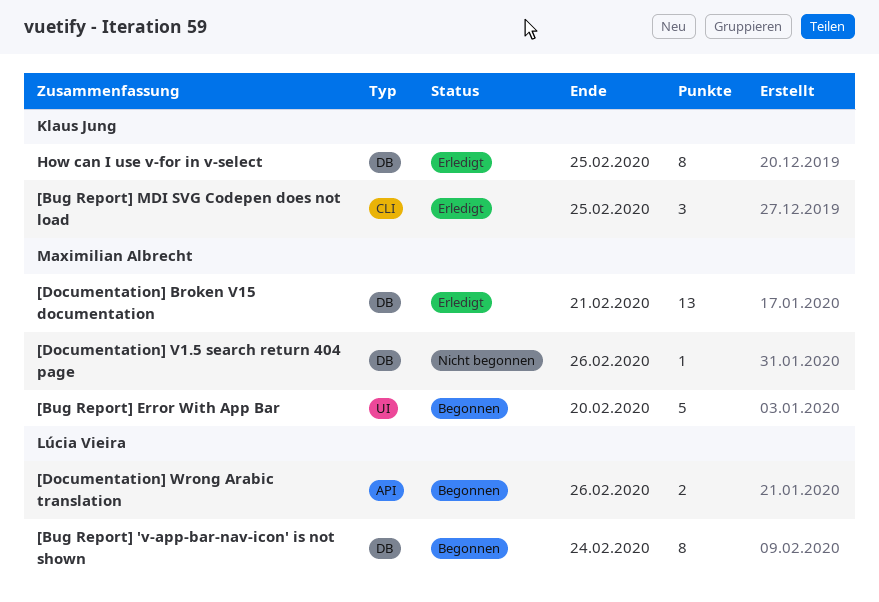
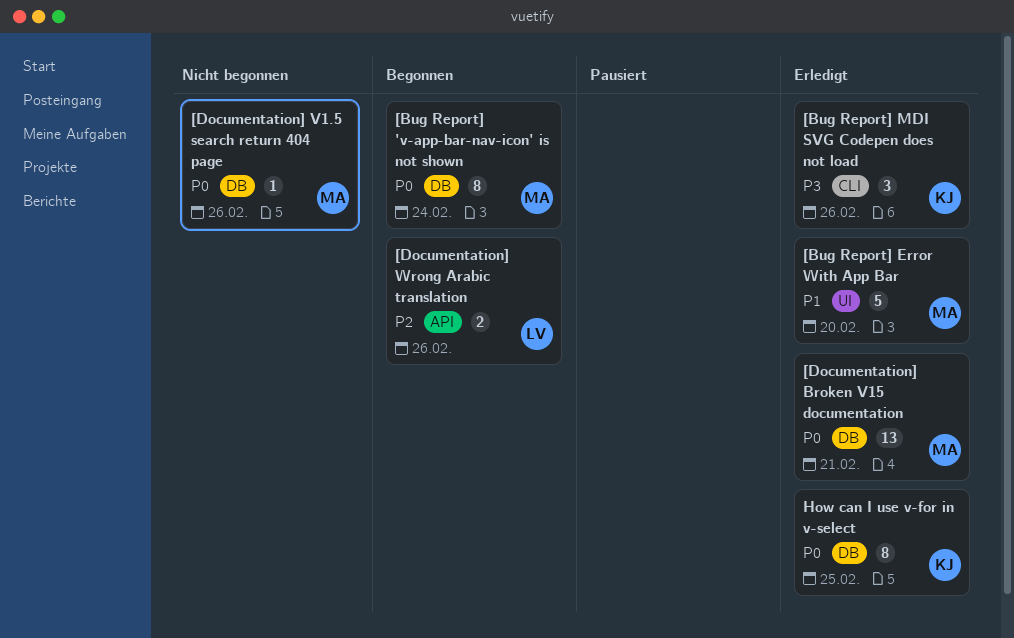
[Bug Report] 'v-app-bar-nav-icon' is not shown, owner: Lúcia Vieira -> Maximilian Albrecht
[Bug Report] Error With App Bar, status: Begonnen -> Erledigt
[Bug Report] MDI SVG Codepen does not load, due: Feb 25 -> Feb 26

